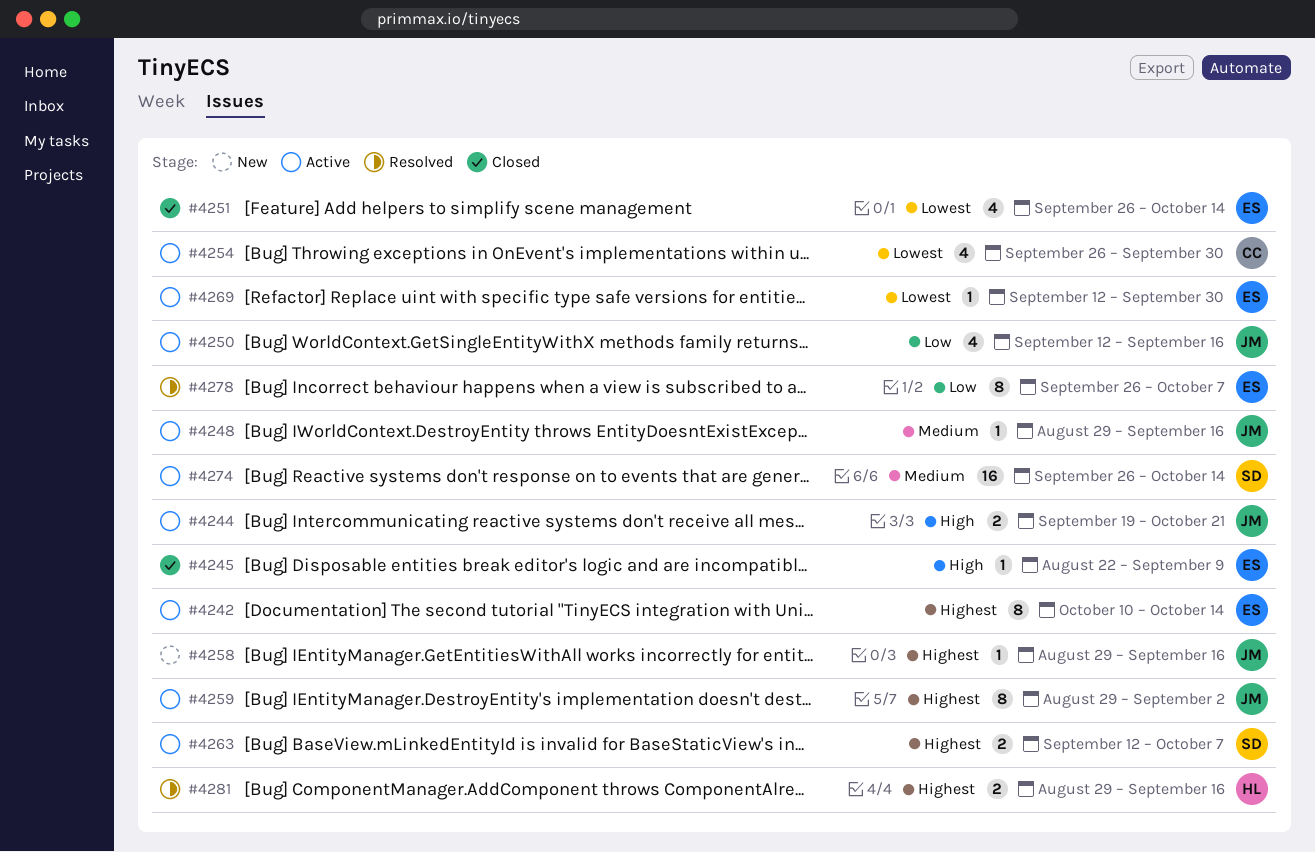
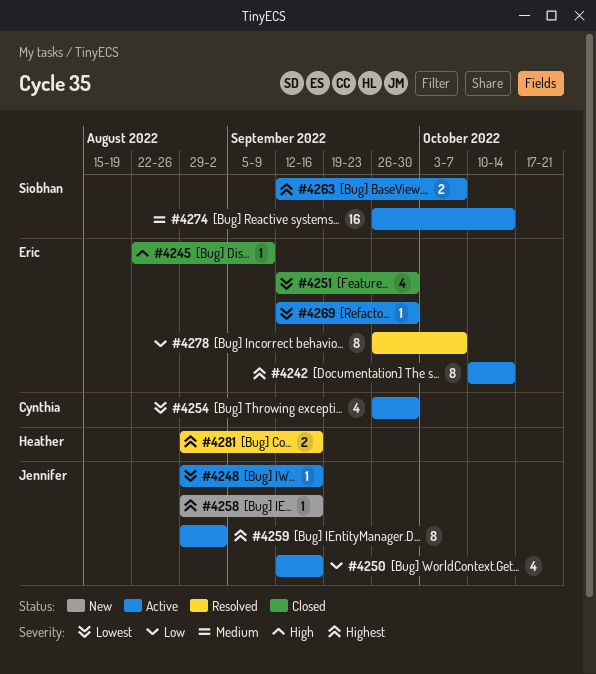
#4244: present -> none
#4248, priority: Medium -> Lowest
#4251, start: Sep 26 -> Sep 12
#4251, due: Oct 14 -> Sep 30

